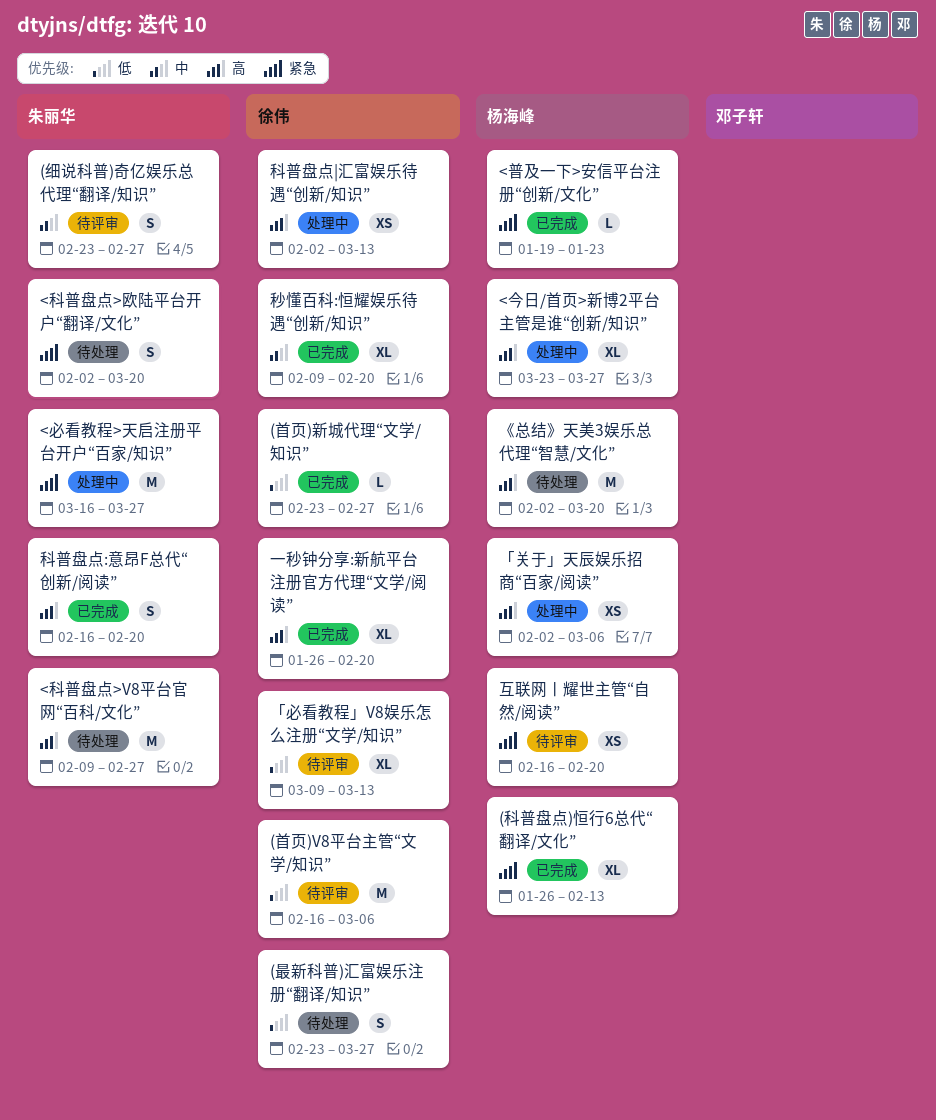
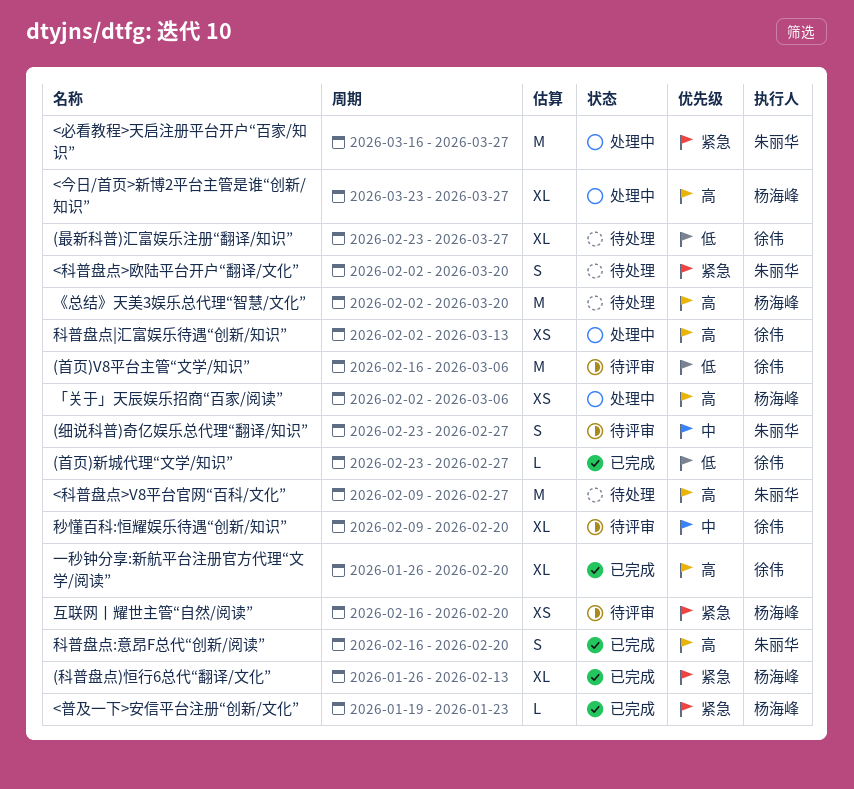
(最新科普)汇富娱乐注册“翻译/知识”, estimate: S -> XL
「必看教程」V8娱乐怎么注册“文学/知识”: present -> none
秒懂百科:恒耀娱乐待遇“创新/知识”, status: 已完成 -> 待评审

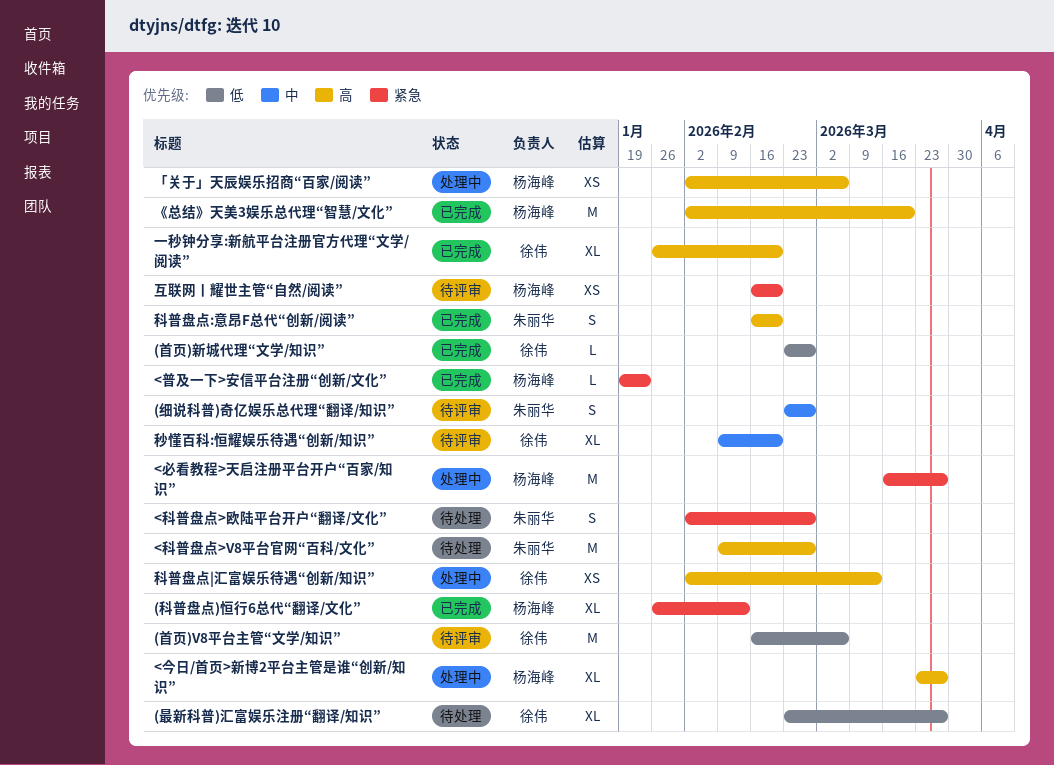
<必看教程>天启注册平台开户“百家/知识”, owner: 朱丽华 -> 杨海峰
<科普盘点>欧陆平台开户“翻译/文化”, due: Mar 20 -> Feb 27
《总结》天美3娱乐总代理“智慧/文化”, status: 待处理 -> 已完成

